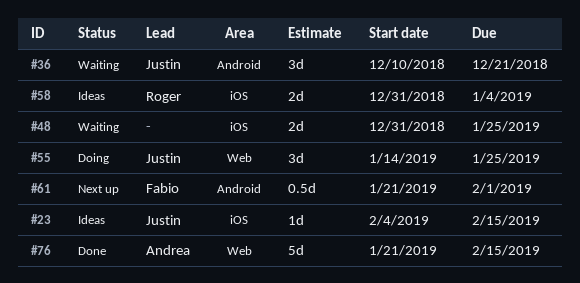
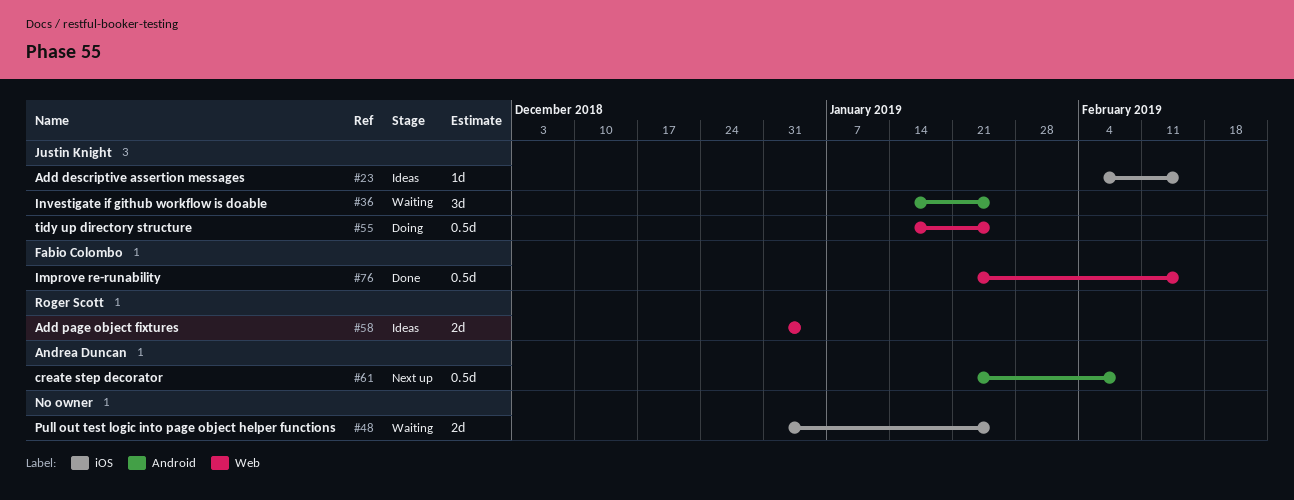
#36, start: Dec 10 -> Jan 14
#36, due: Dec 21 -> Jan 25
#55, estimate: 3d -> 0.5d
#58, label: iOS -> Web
#61, owner: Fabio Colombo -> Andrea Duncan
#61, due: Feb 1 -> Feb 8
#76, owner: Andrea Duncan -> Fabio Colombo
#76, estimate: 5d -> 0.5d

